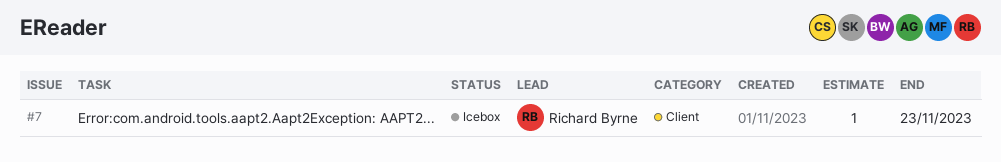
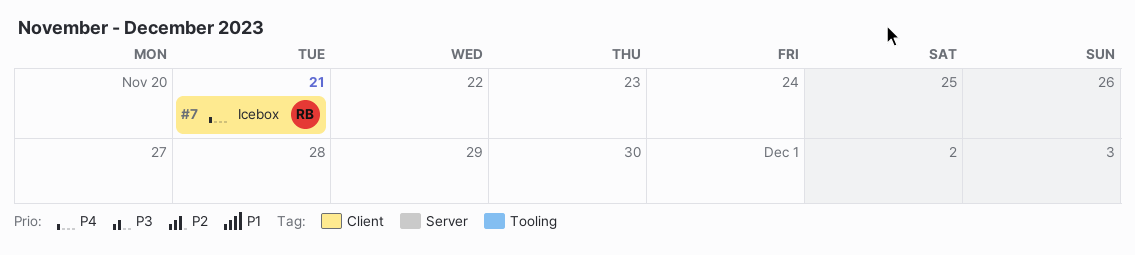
#7, due: Nov 23 -> Nov 21

